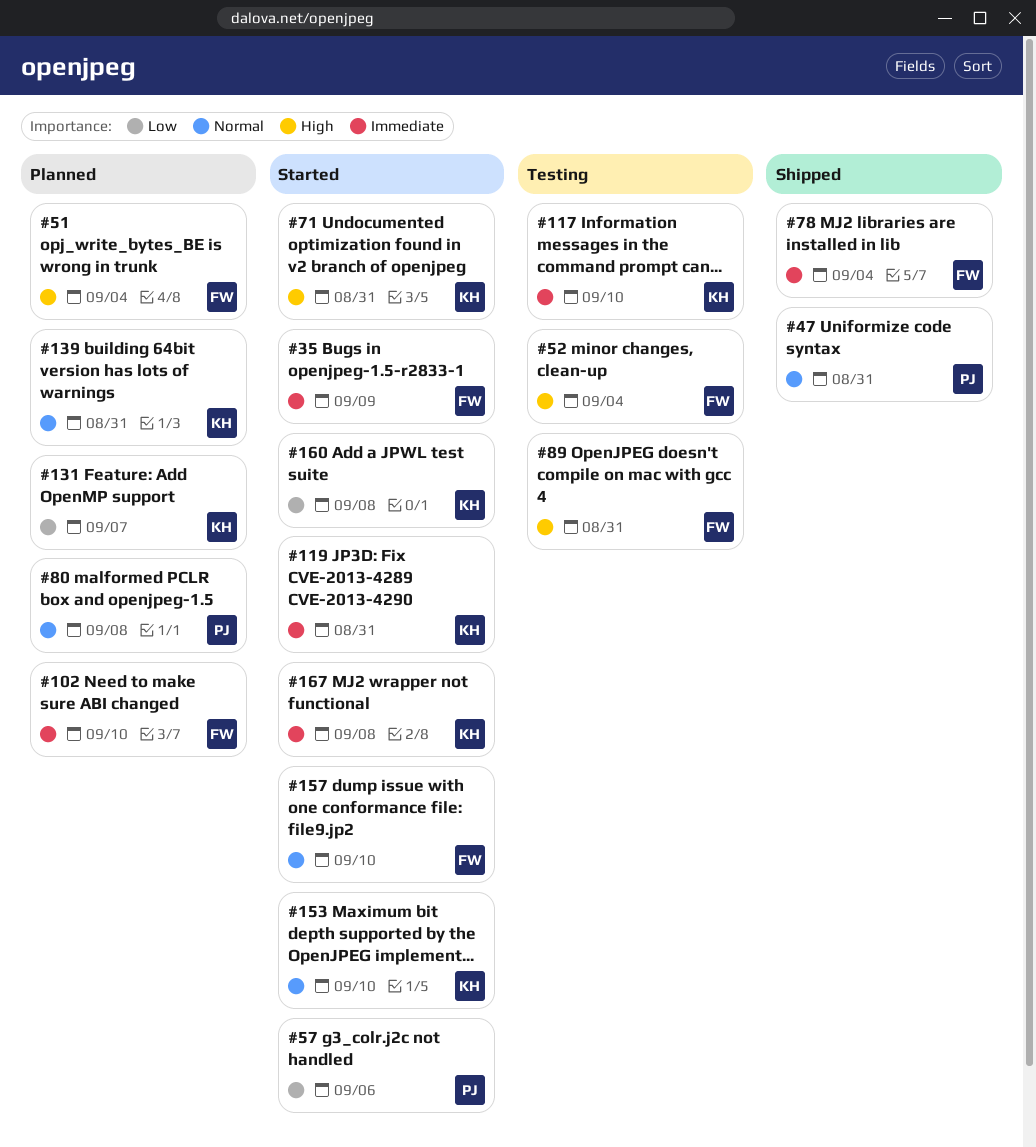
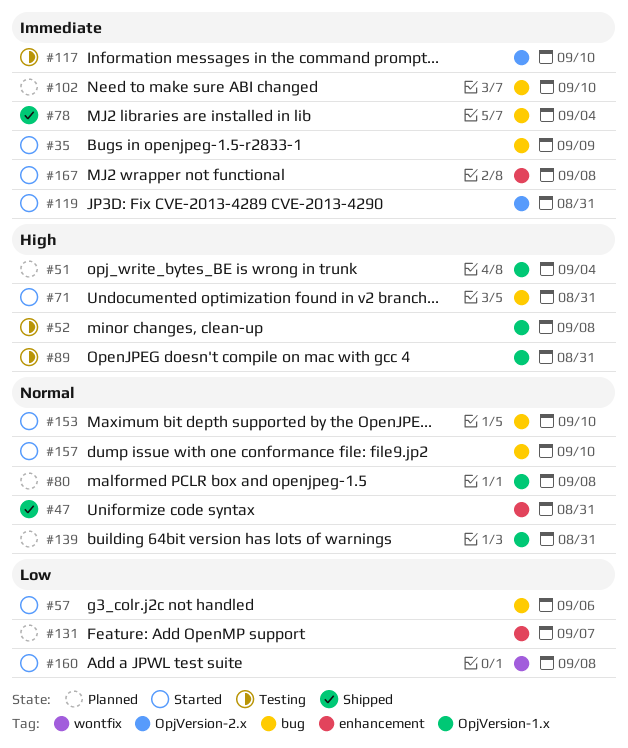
#52, due: Sep 4 -> Sep 8

